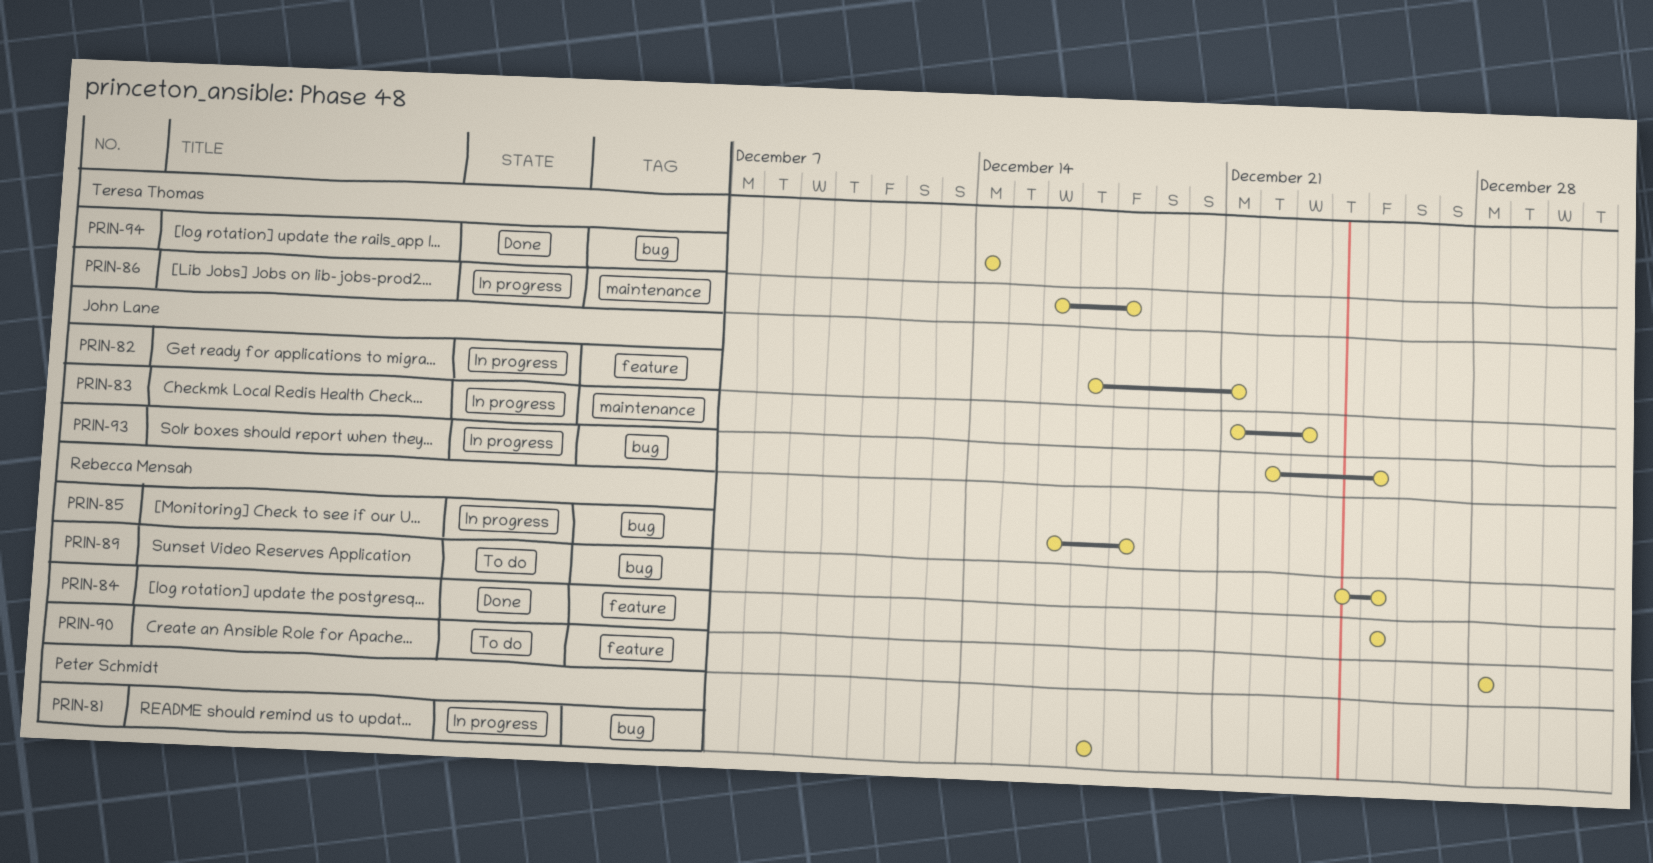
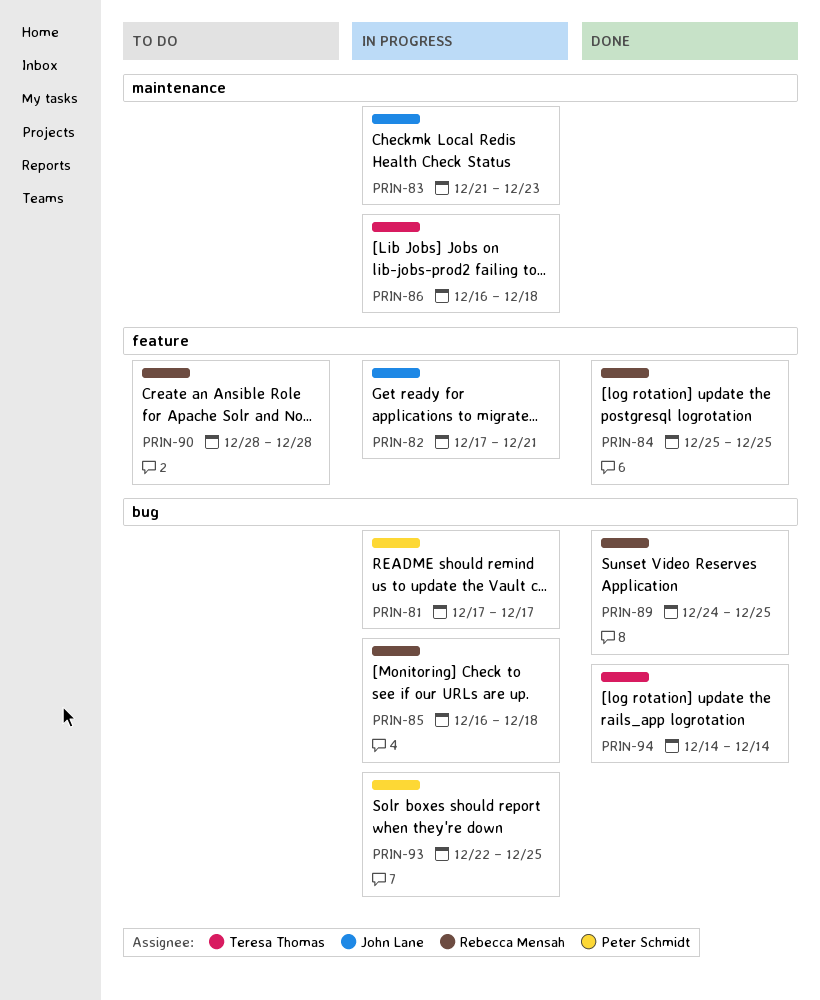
PRIN-89, status: To do -> Done
PRIN-93, owner: John Lane -> Peter Schmidt

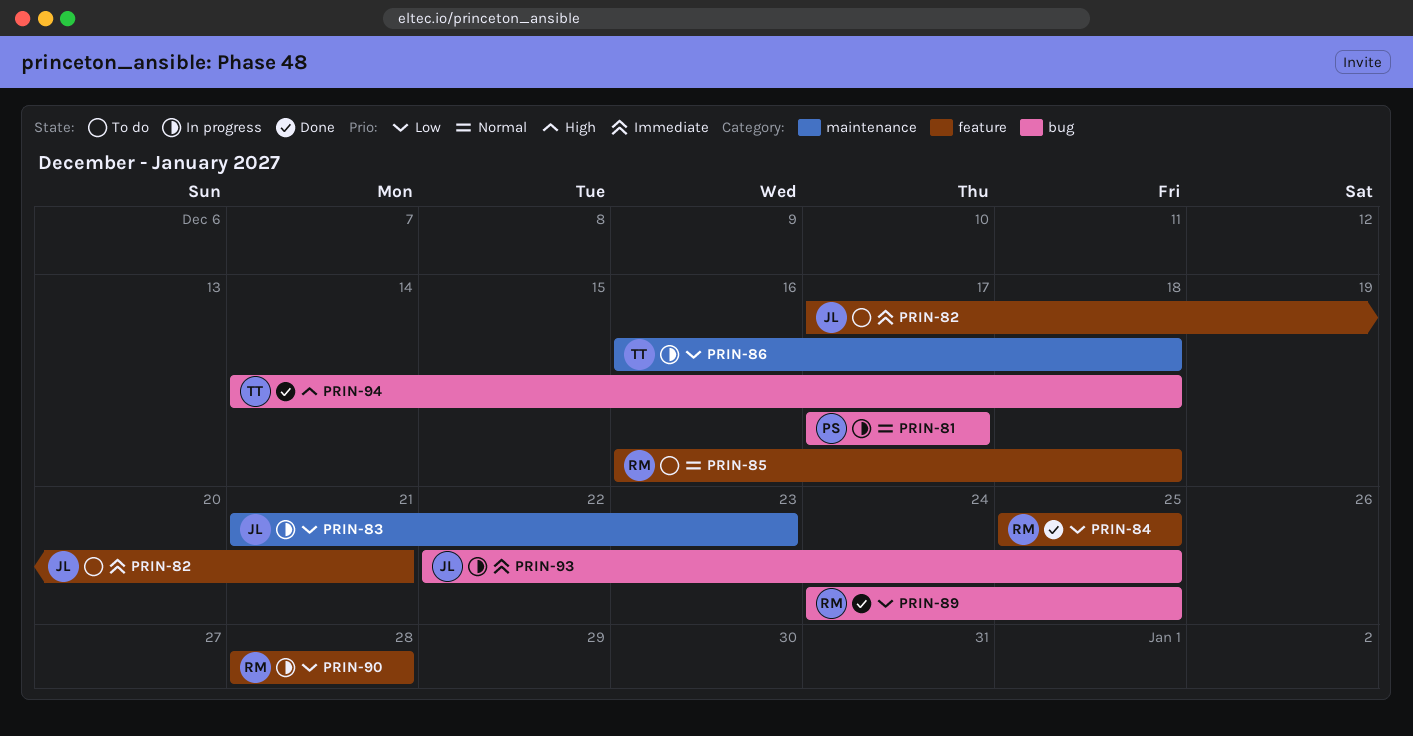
PRIN-82, status: In progress -> To do
PRIN-85, status: In progress -> To do
PRIN-85, label: bug -> feature
PRIN-90, status: To do -> In progress
PRIN-93, owner: Peter Schmidt -> John Lane
PRIN-94, due: Dec 14 -> Dec 18

